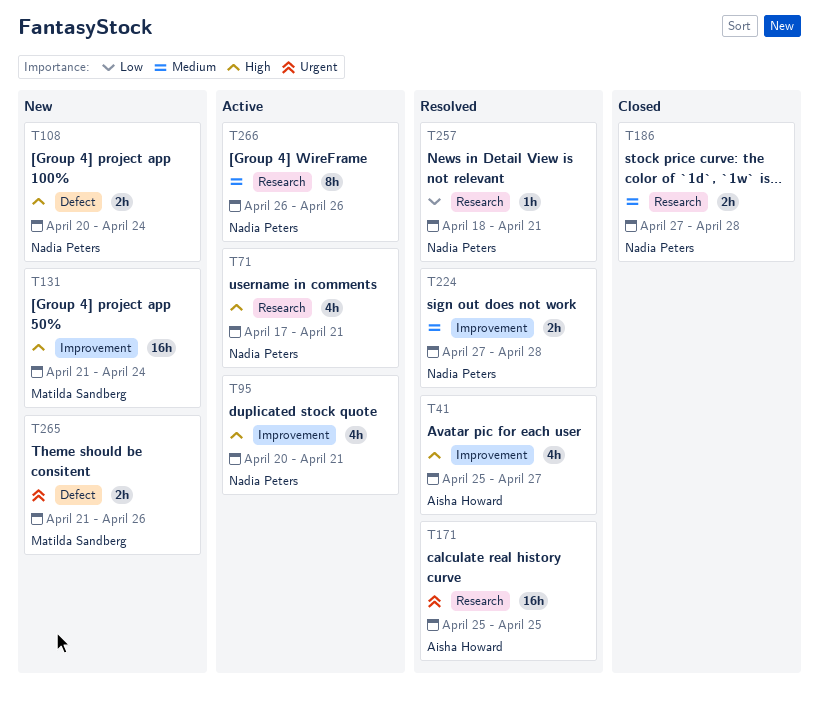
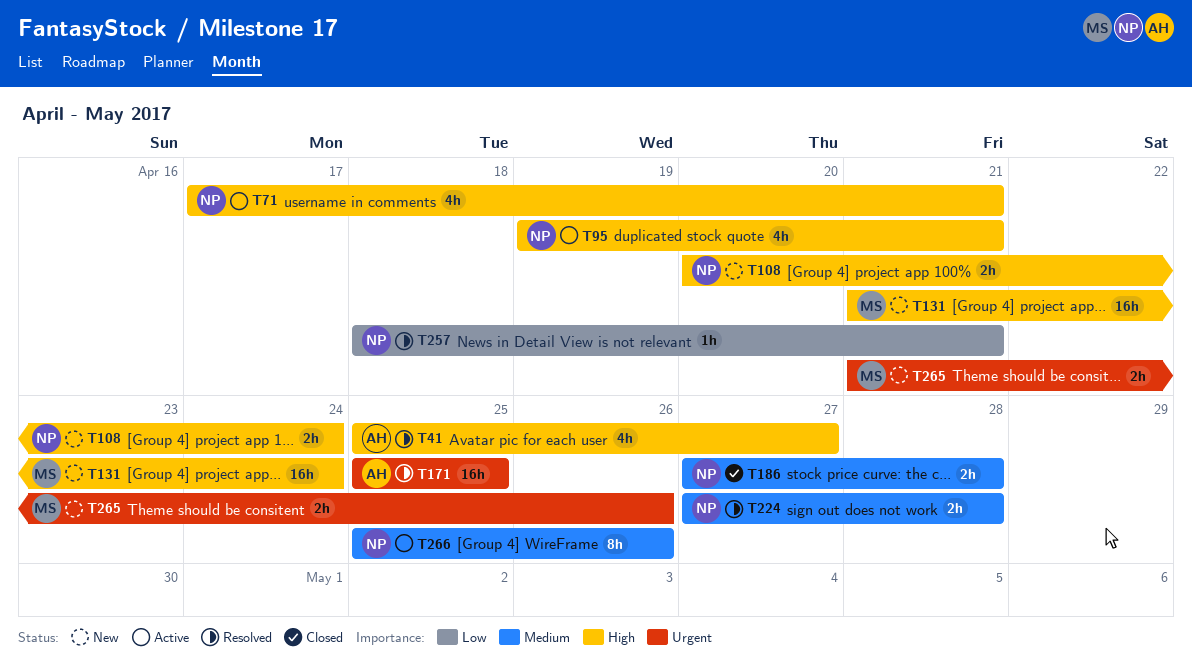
T95, start: Apr 20 -> Apr 19
T266, start: Apr 26 -> Apr 25

